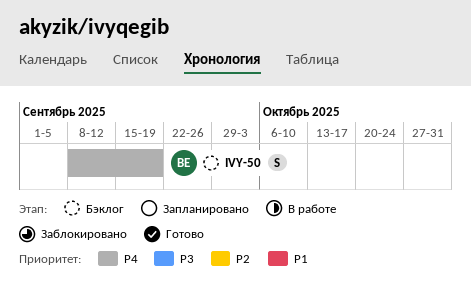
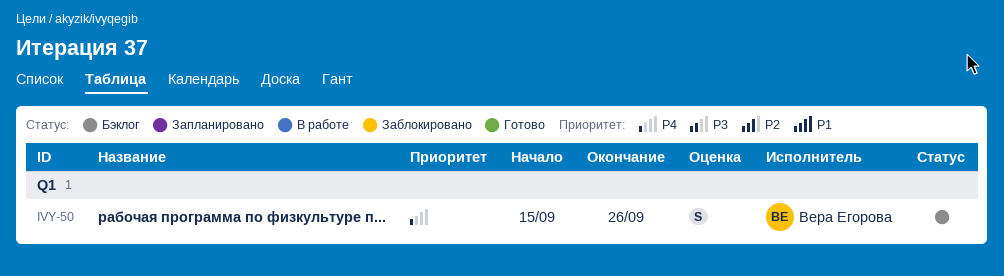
IVY-50, start: Sep 8 -> Sep 15
IVY-50, due: Sep 19 -> Sep 26

